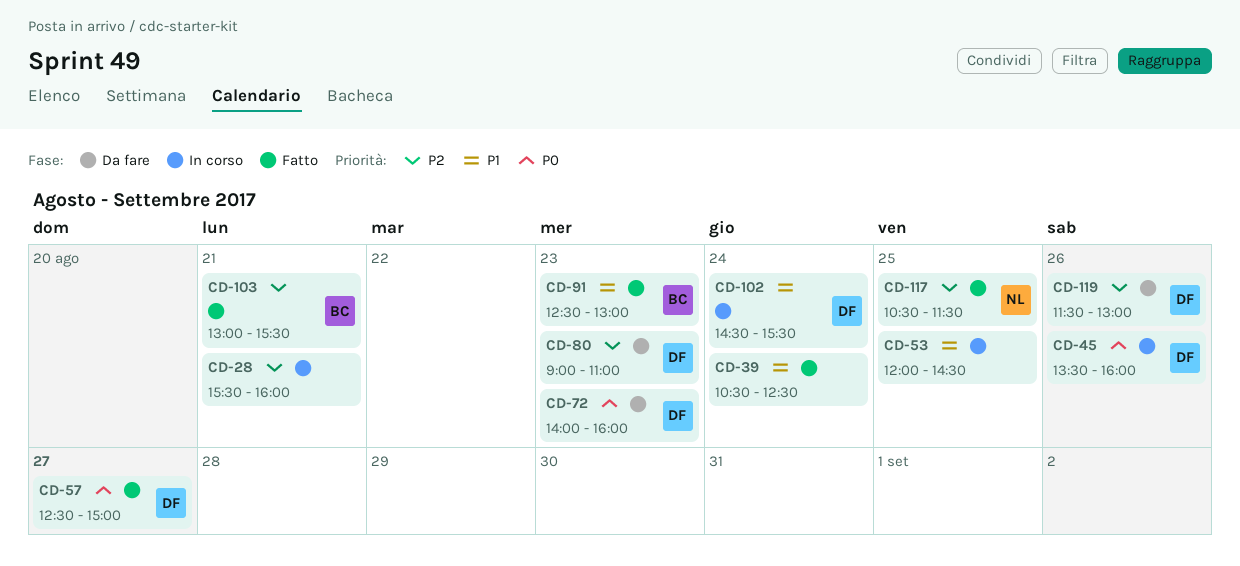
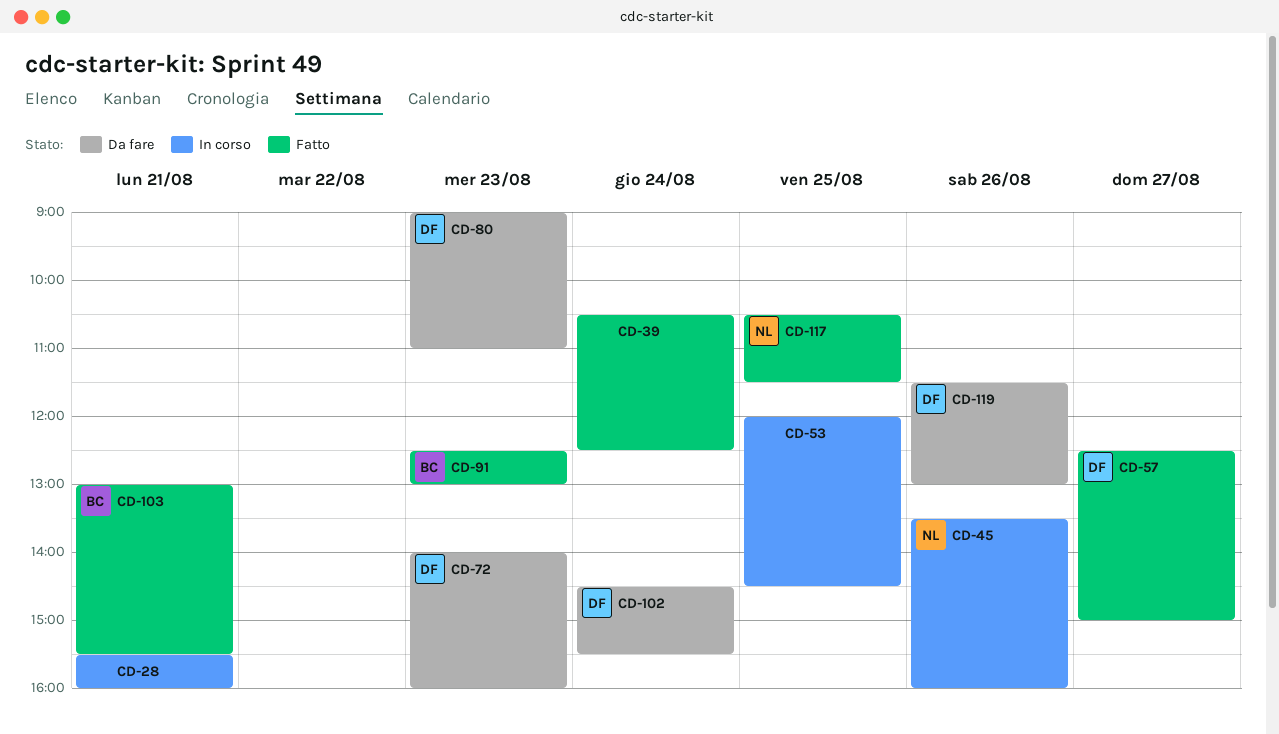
CD-45, owner: DF -> NL
CD-102, status: In corso -> Da fare

